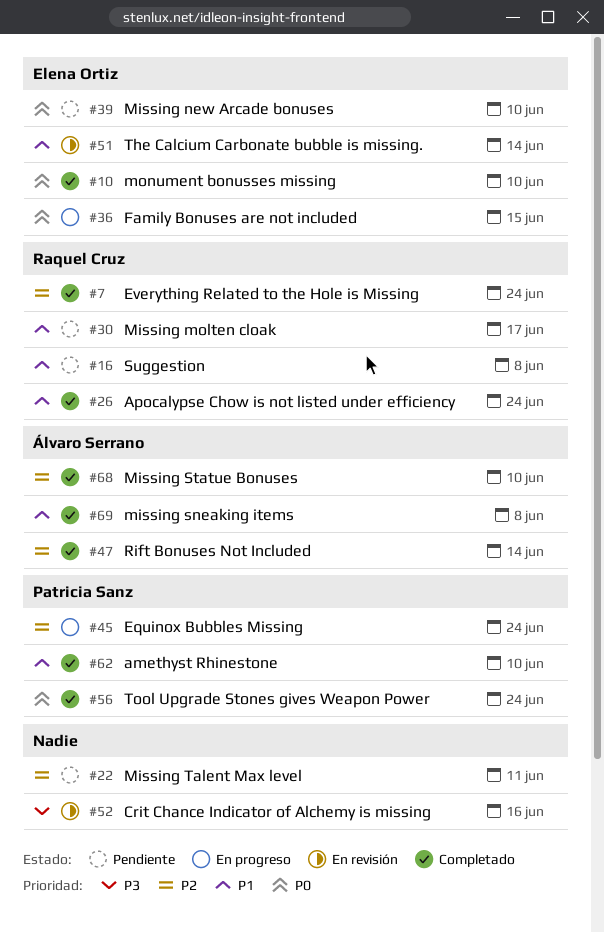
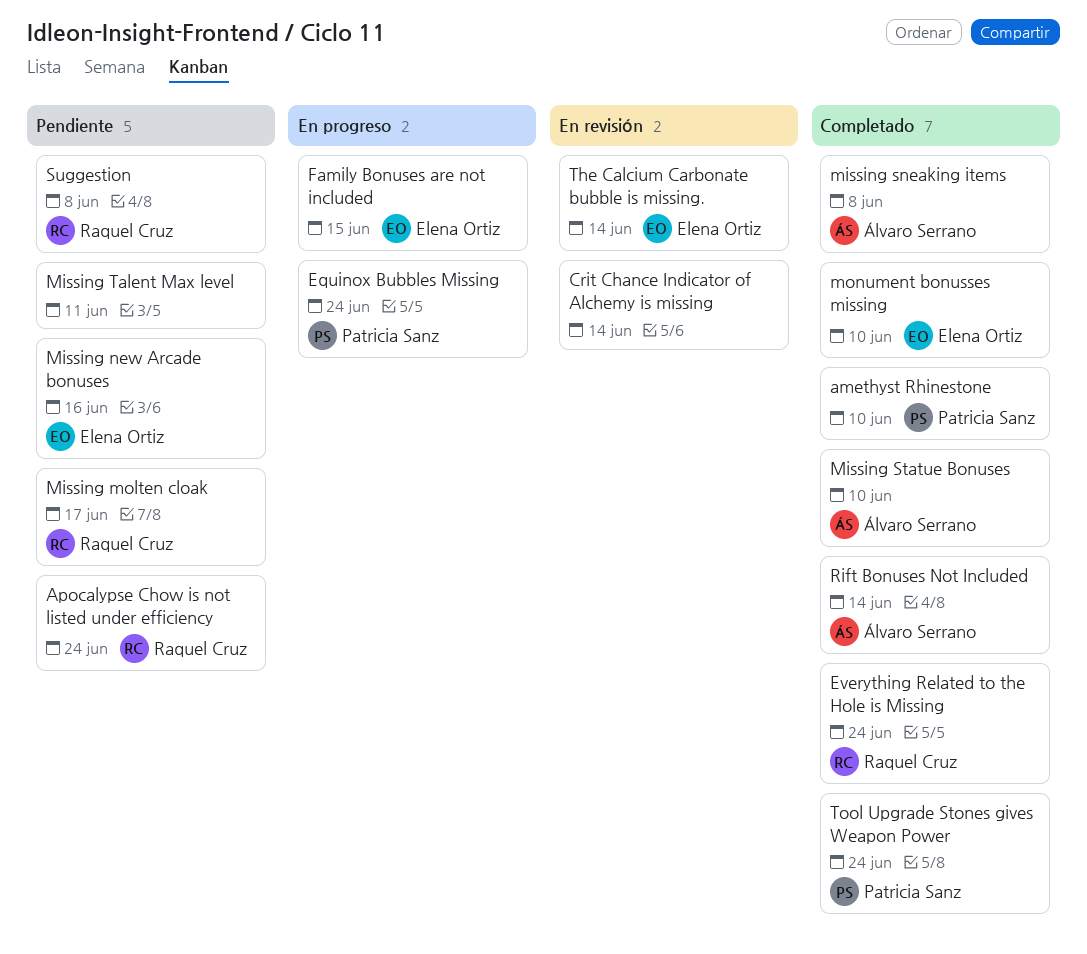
Apocalypse Chow is not listed under efficiency, status: Completado -> Pendiente
Crit Chance Indicator of Alchemy is missing, due: Jun 16 -> Jun 14
Missing new Arcade bonuses, due: Jun 10 -> Jun 16

